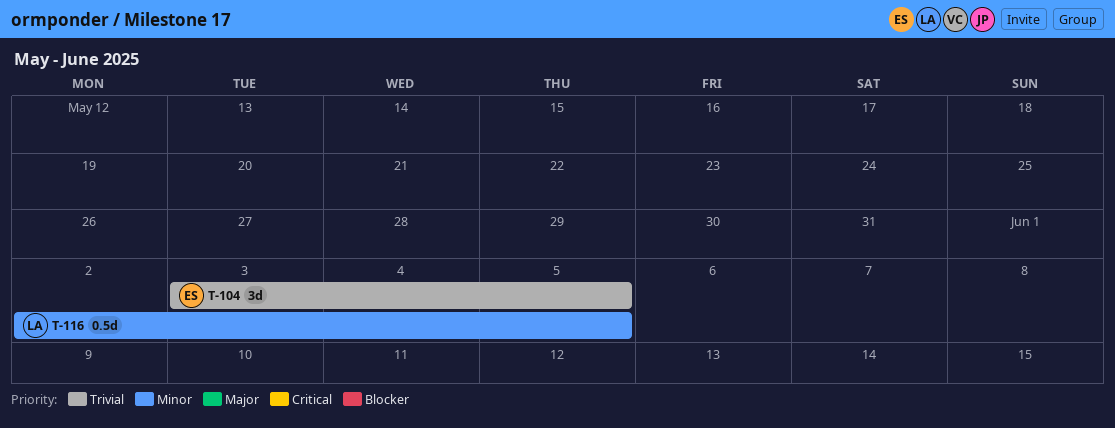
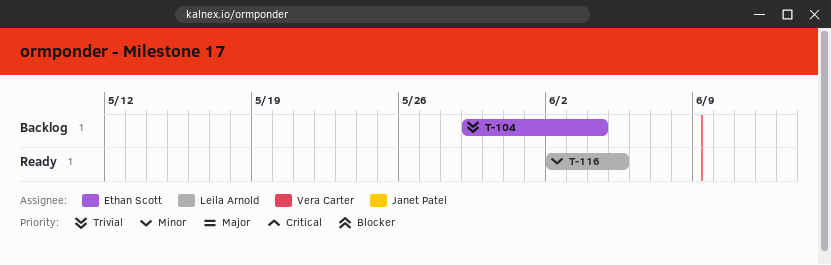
T-104, start: Jun 3 -> May 29
T-104, due: Jun 5 -> Jun 4

